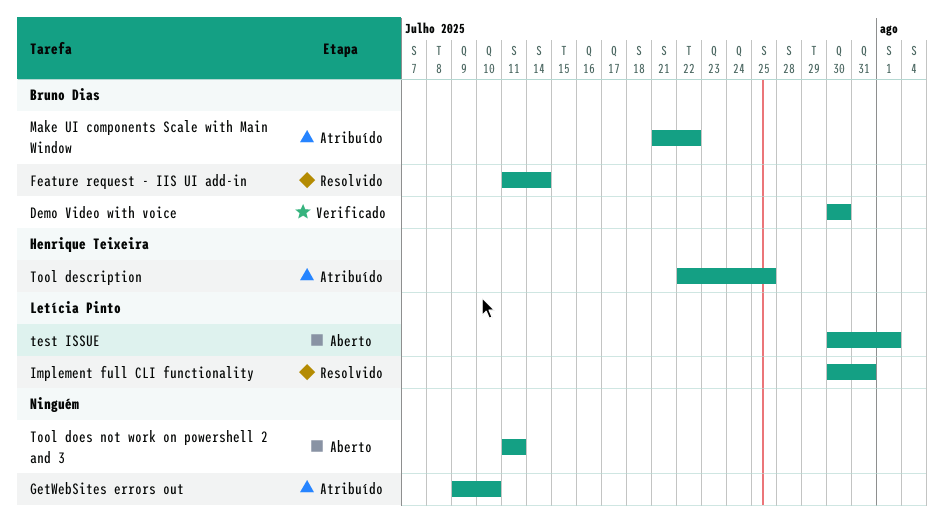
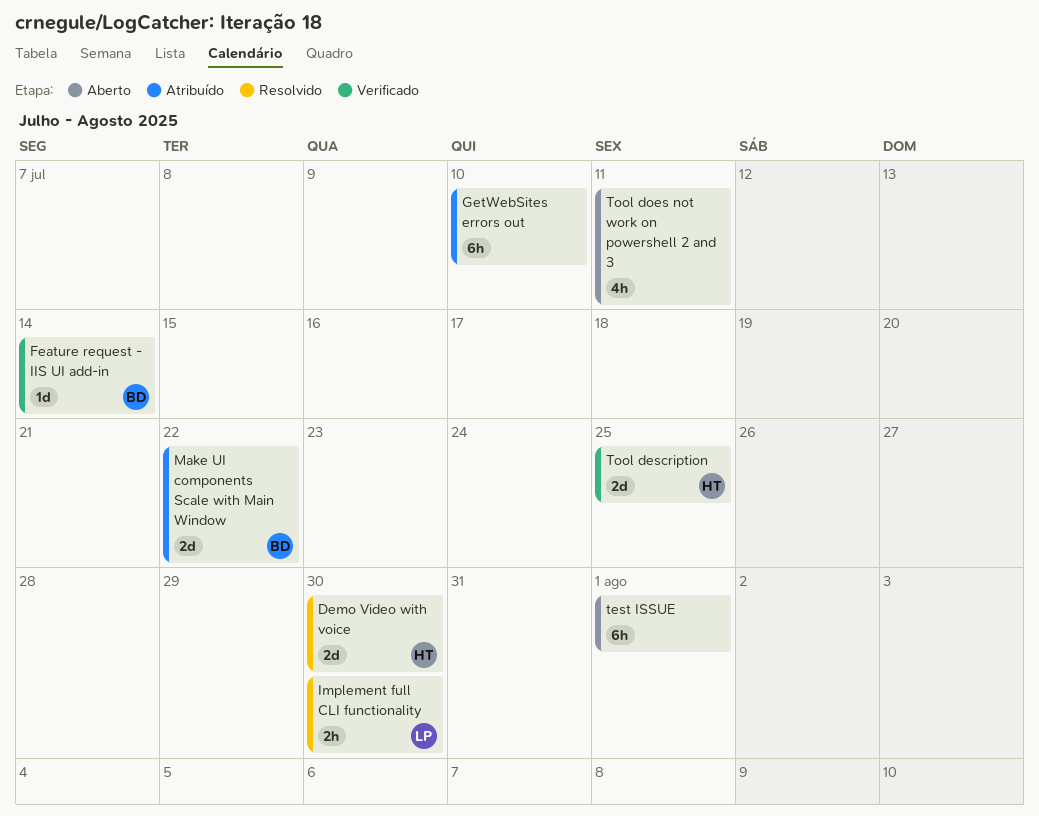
Demo Video with voice, status: Verificado -> Resolvido
Demo Video with voice, owner: Bruno Dias -> Henrique Teixeira
Feature request - IIS UI add-in, status: Resolvido -> Verificado
Implement full CLI functionality, due: Jul 31 -> Jul 30
test ISSUE, owner: Letícia Pinto -> none
Tool description, status: Atribuído -> Verificado

